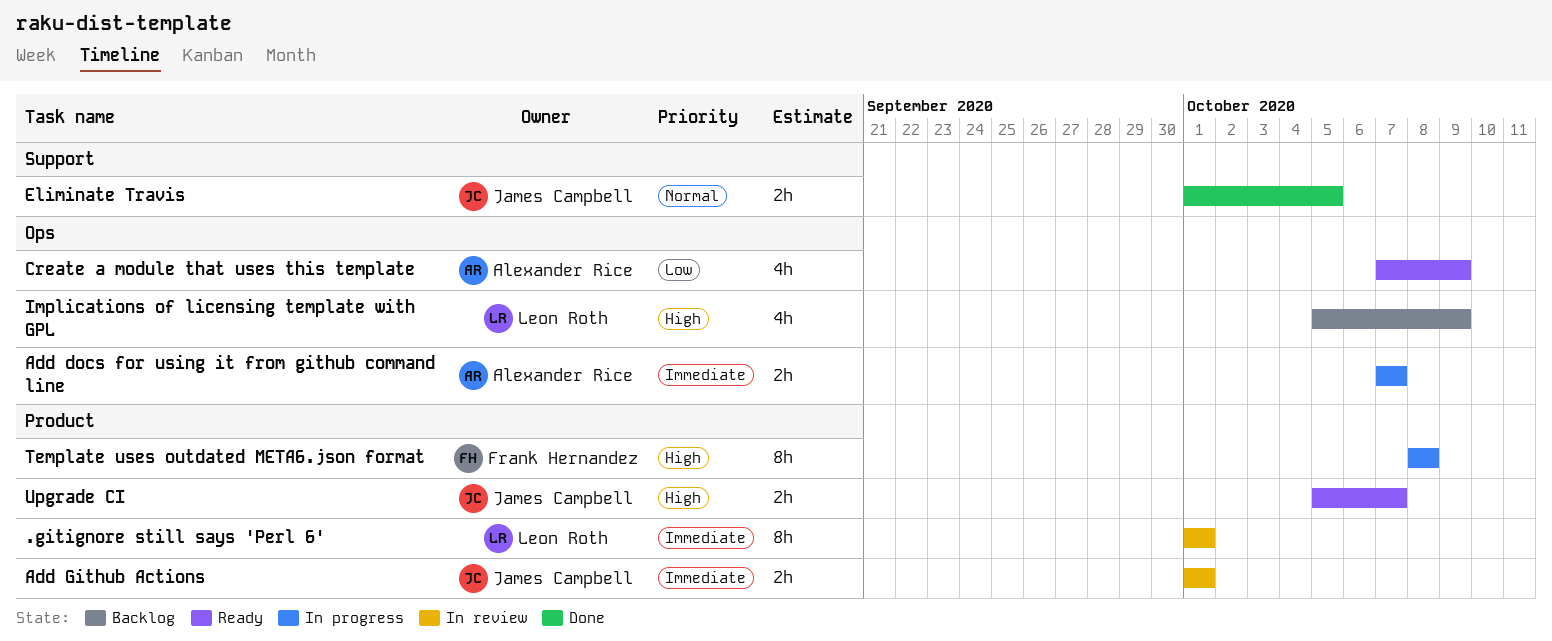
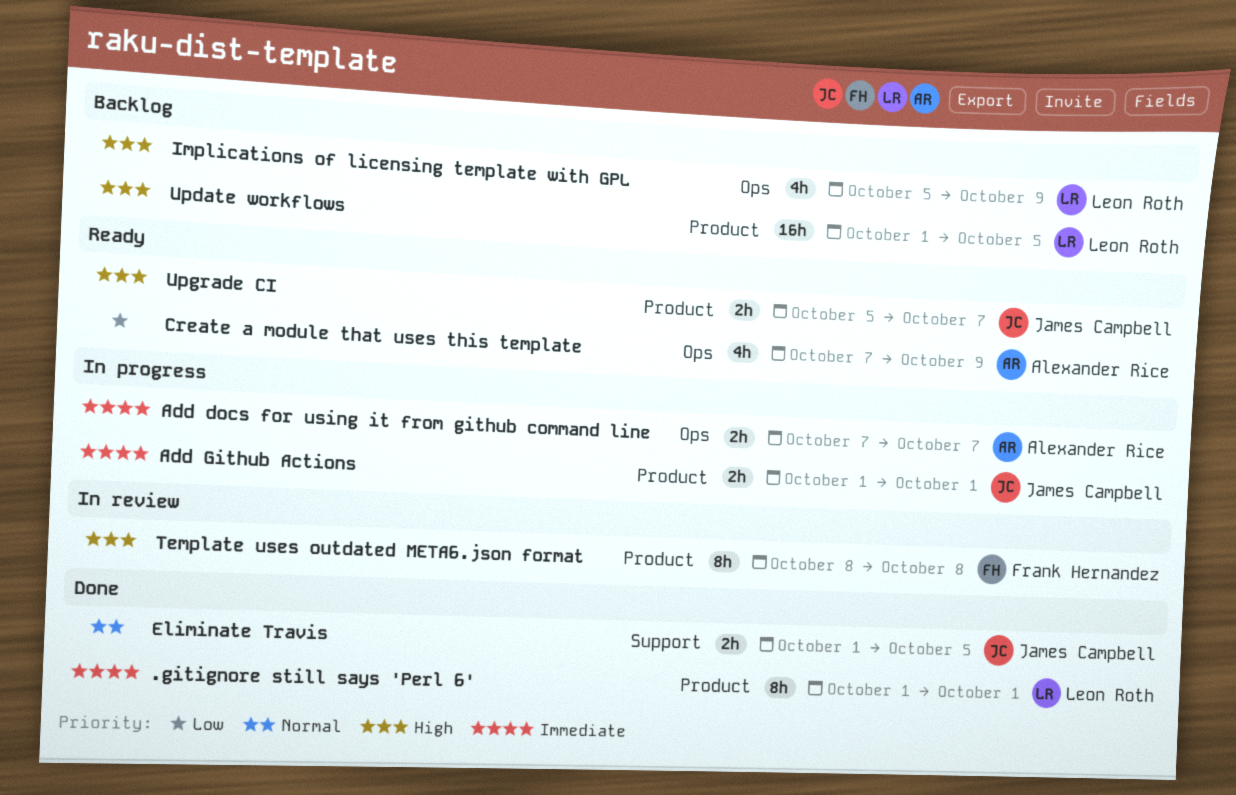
.gitignore still says 'Perl 6', status: In review -> Done
Add Github Actions, status: In review -> In progress
Template uses outdated META6.json format, status: In progress -> In review
Update workflows: none -> present

